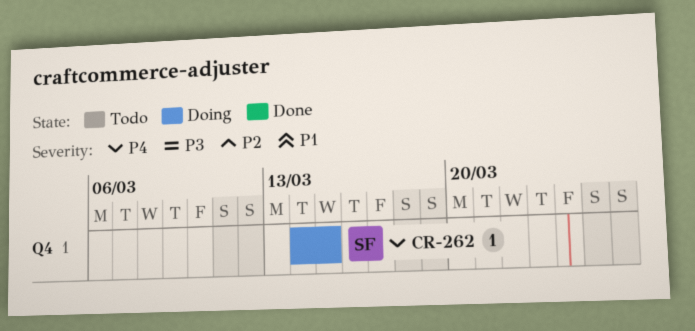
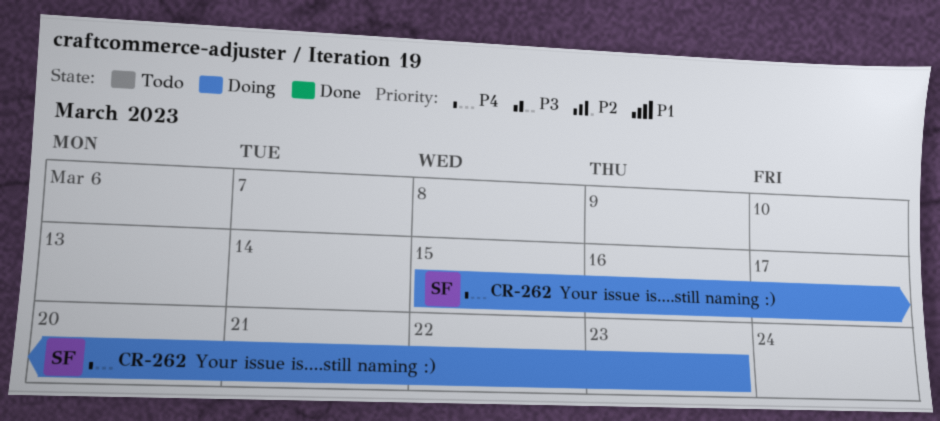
CR-262, start: Mar 14 -> Mar 15
CR-262, due: Mar 15 -> Mar 23

